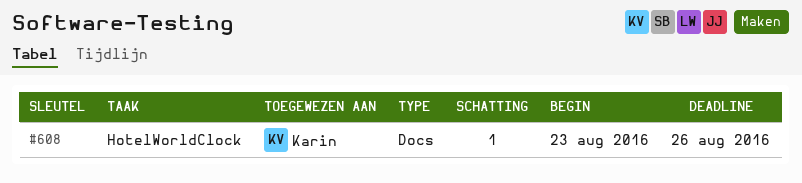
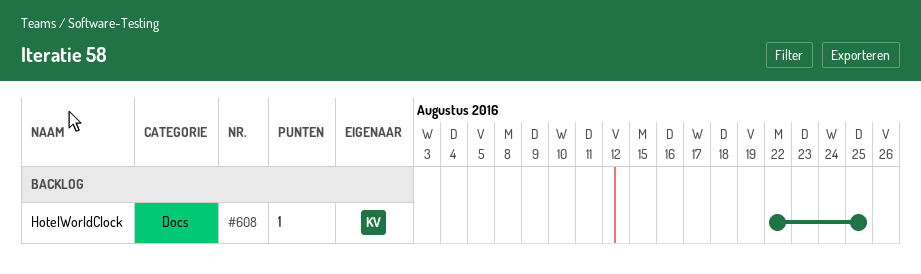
#608, start: Aug 23 -> Aug 22
#608, due: Aug 26 -> Aug 25

